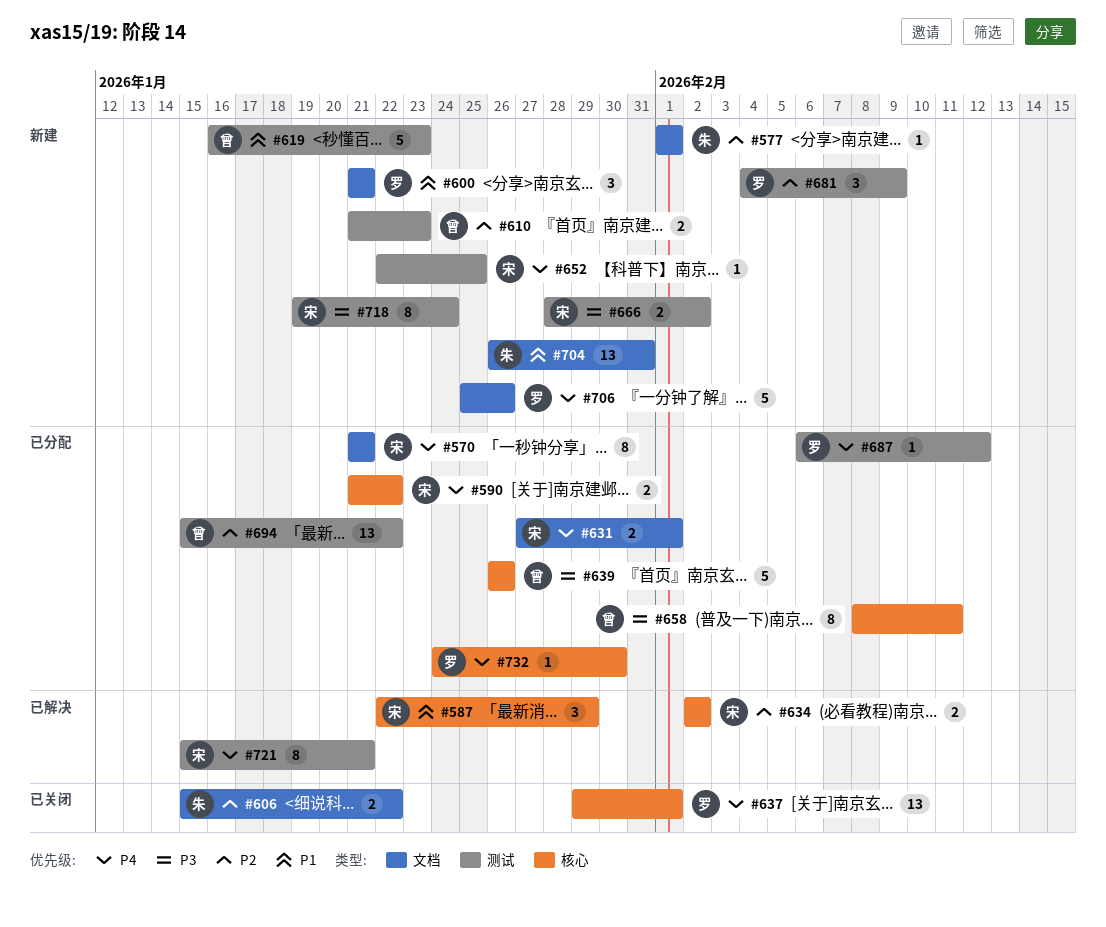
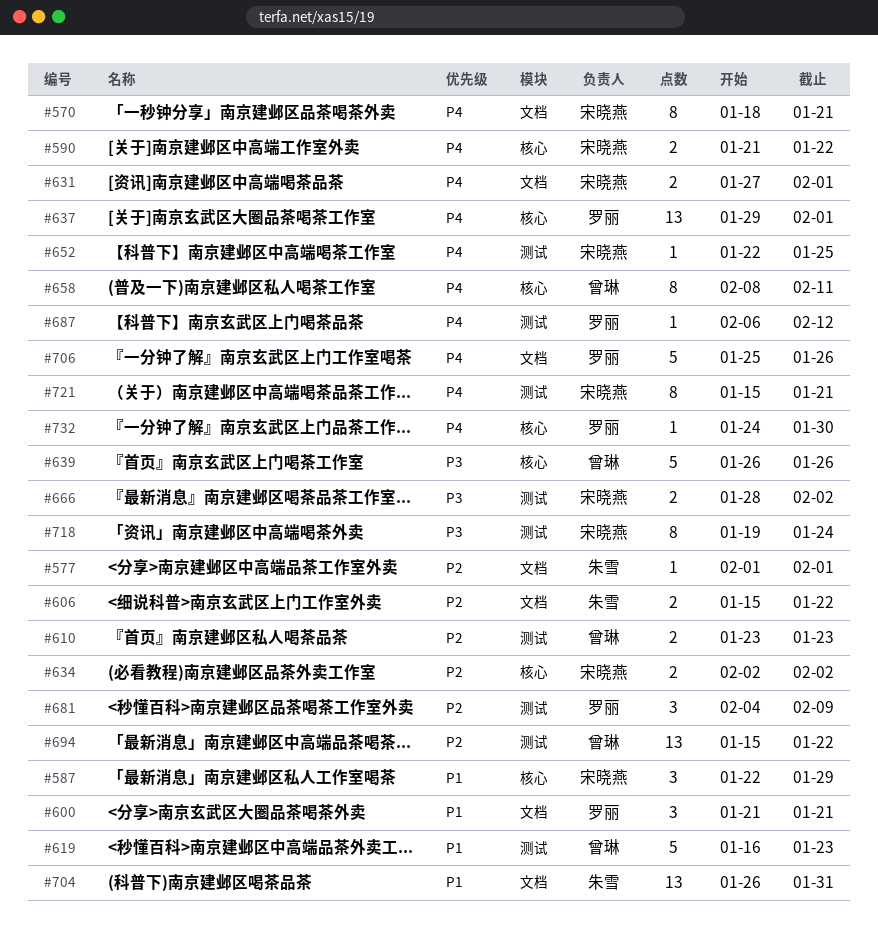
#570, start: Jan 21 -> Jan 18
#610, start: Jan 21 -> Jan 23
#658, priority: P3 -> P4

